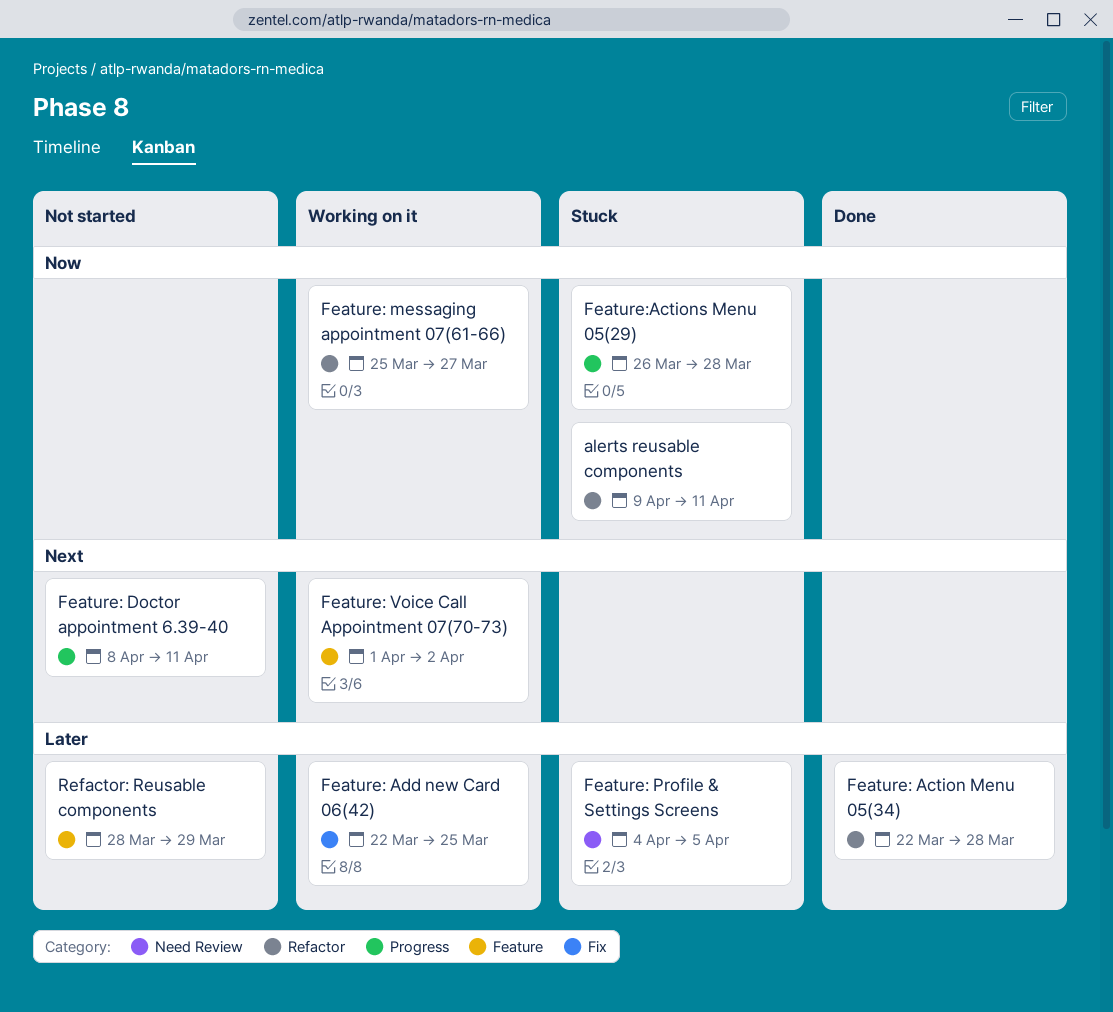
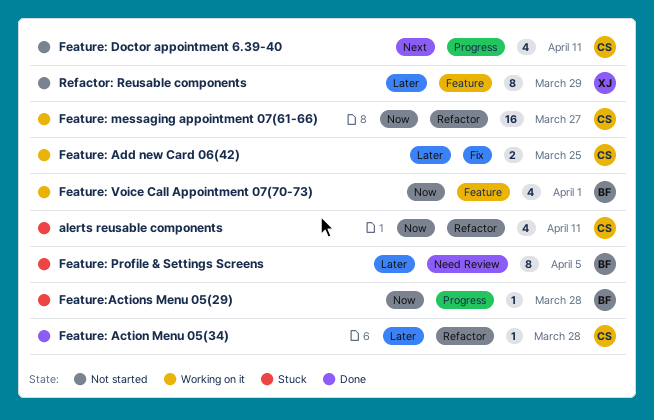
Feature: Voice Call Appointment 07(70-73), priority: Next -> Now
Feature: Voice Call Appointment 07(70-73), due: Apr 2 -> Apr 1

